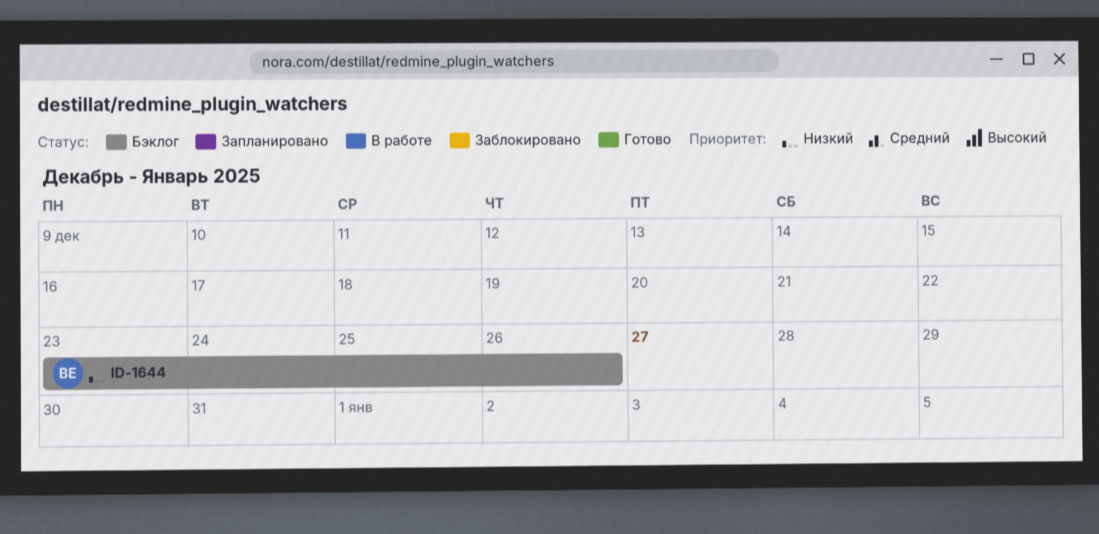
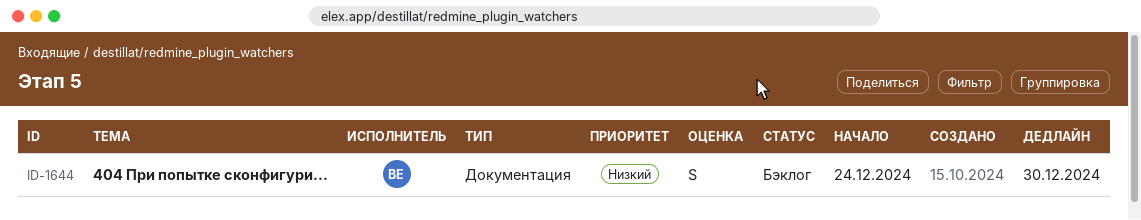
ID-1644, start: Dec 23 -> Dec 24
ID-1644, due: Dec 26 -> Dec 30

